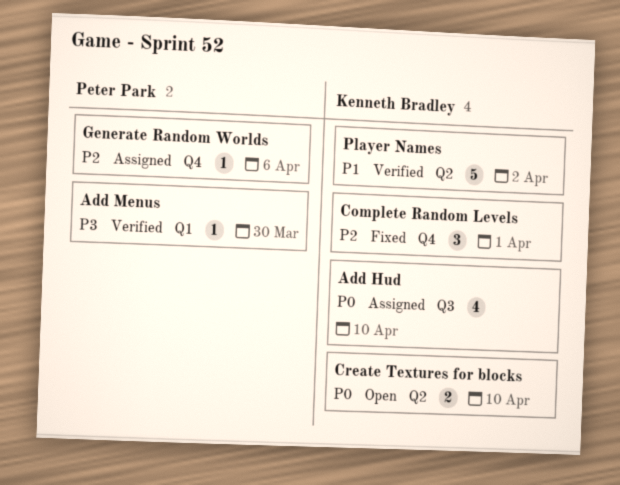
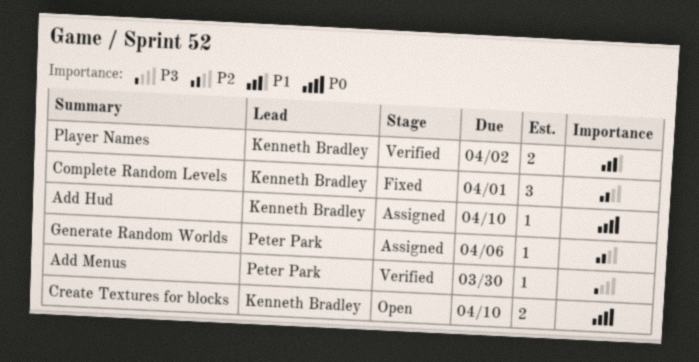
Add Hud, estimate: 4 -> 1
Player Names, estimate: 5 -> 2

